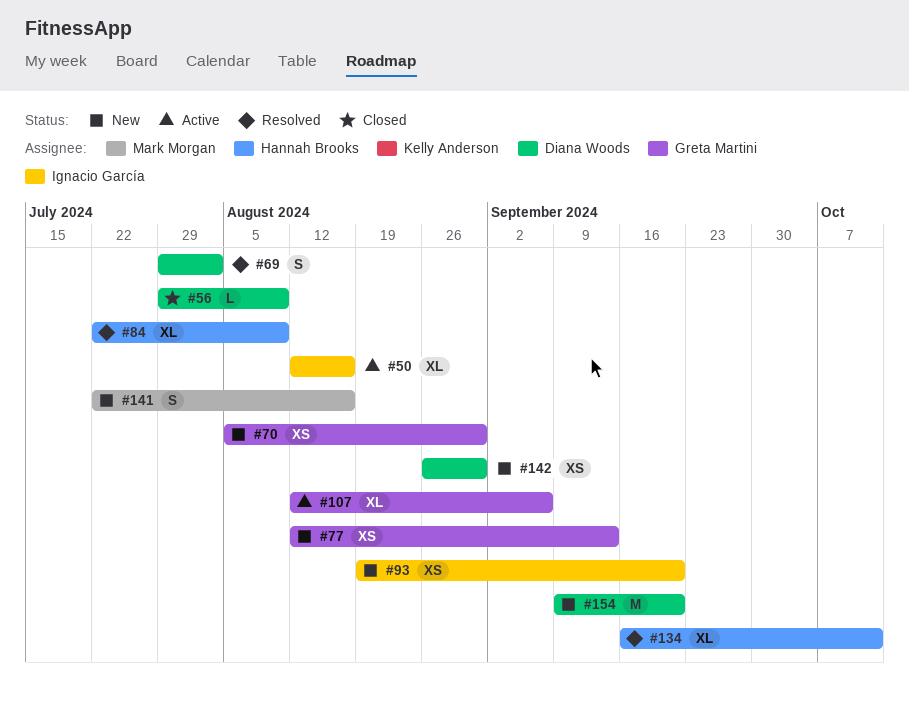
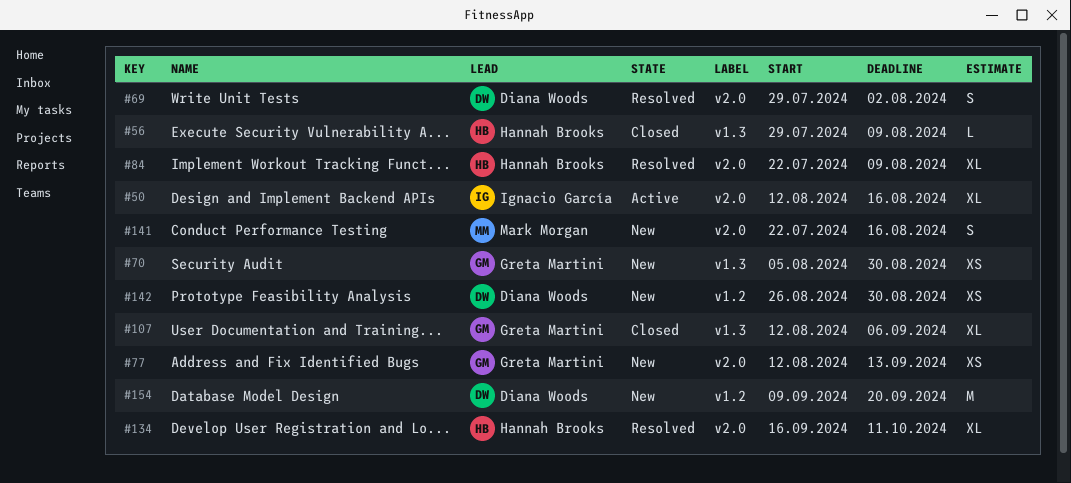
#56, owner: Diana Woods -> Hannah Brooks
#93: present -> none
#107, status: Active -> Closed

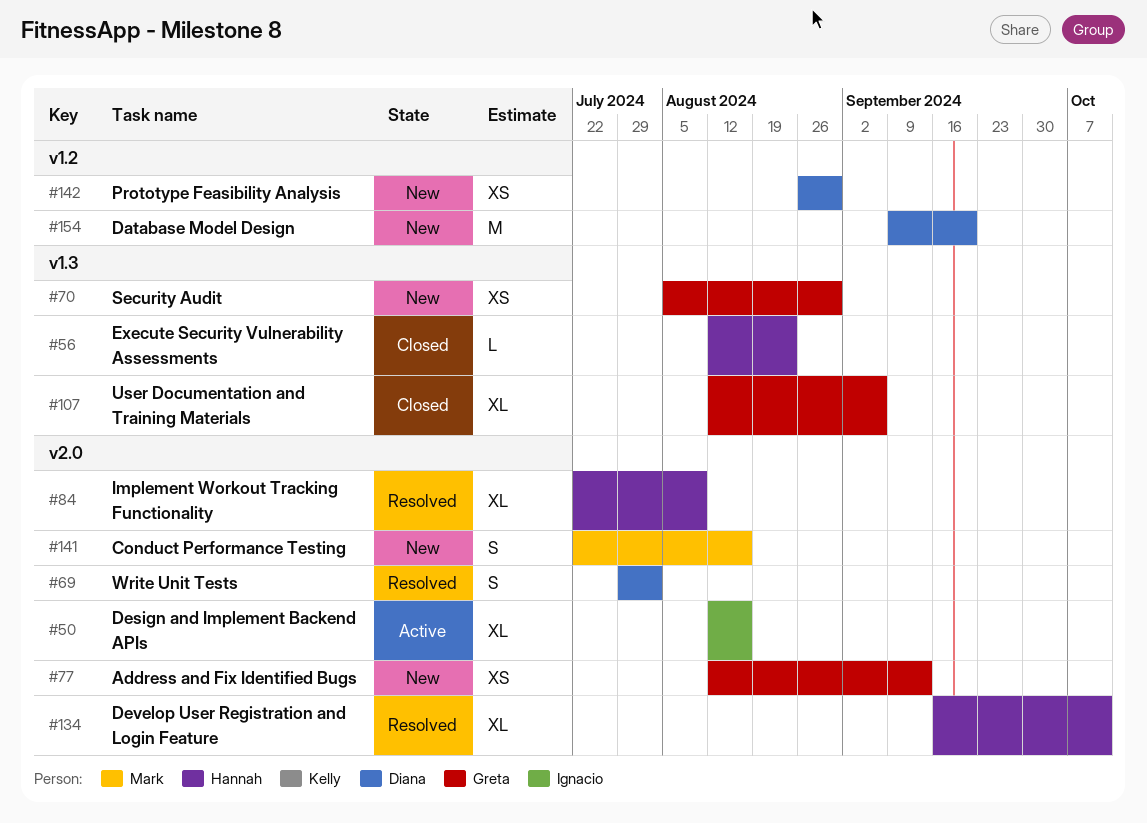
#56, start: Jul 29 -> Aug 12
#56, due: Aug 9 -> Aug 23

